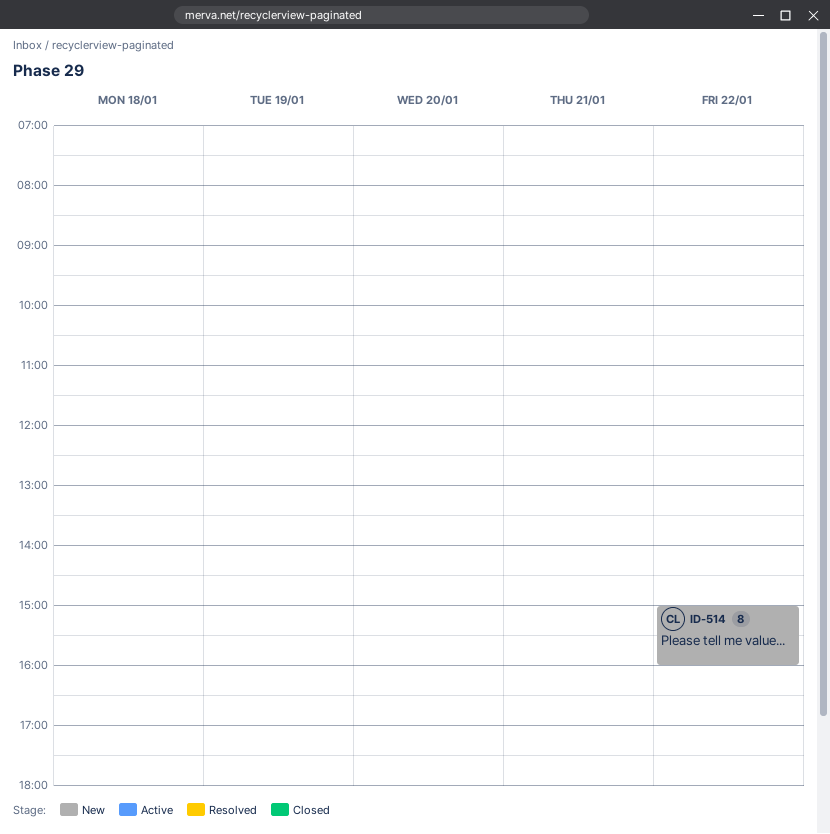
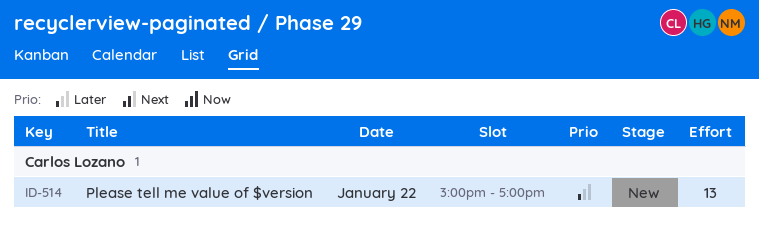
ID-514, estimate: 8 -> 13
ID-514, ends: 16:00 -> 17:00

